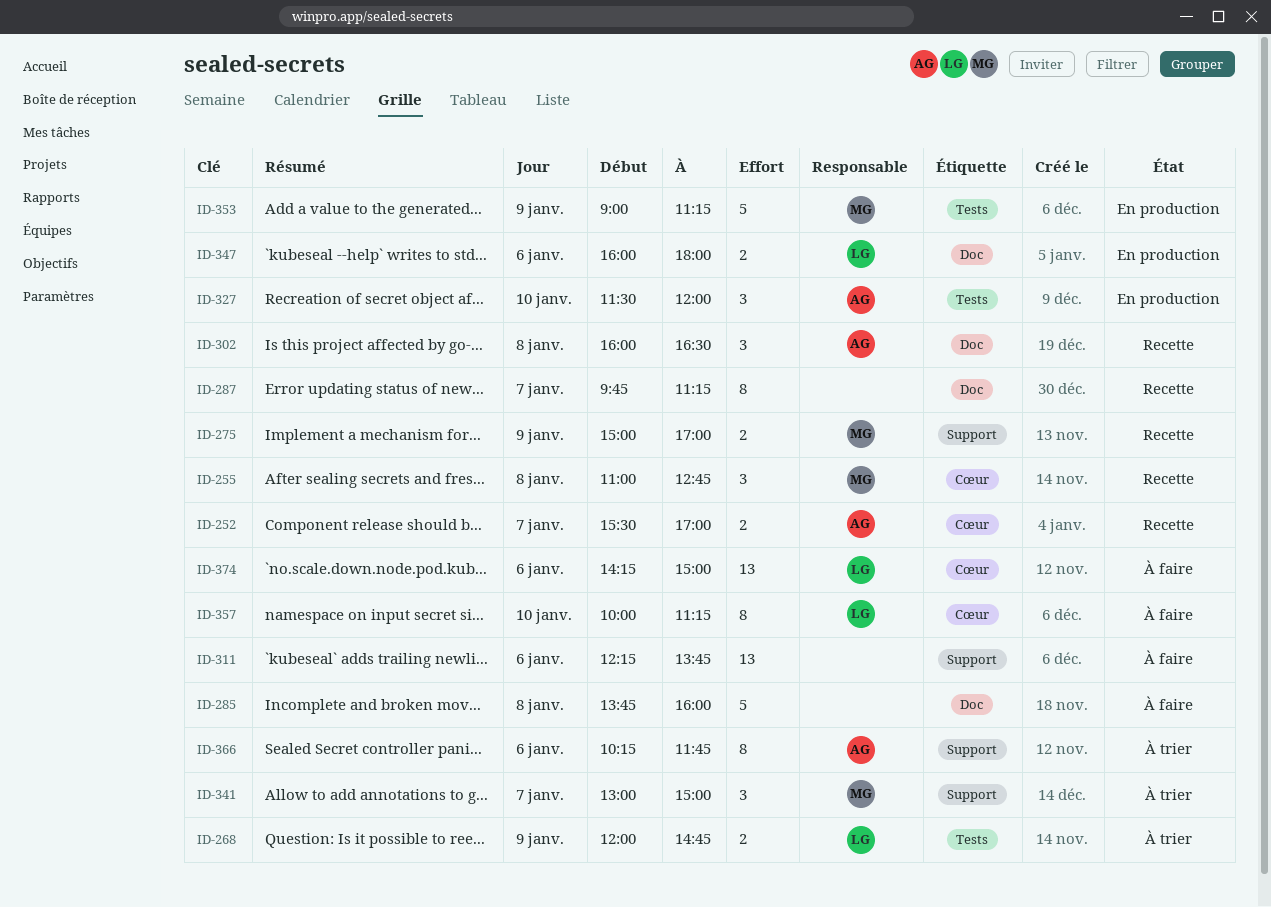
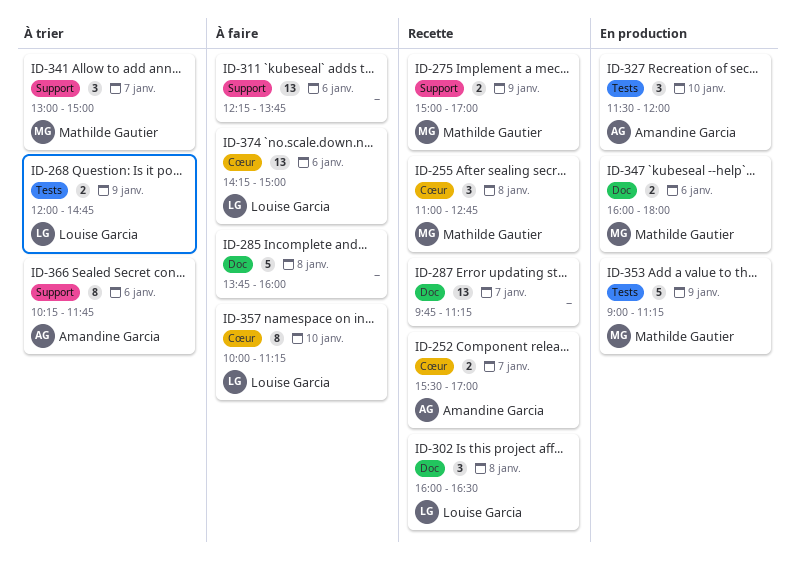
ID-287, estimate: 8 -> 13
ID-302, owner: Amandine Garcia -> Louise Garcia
ID-347, owner: Louise Garcia -> Mathilde Gautier

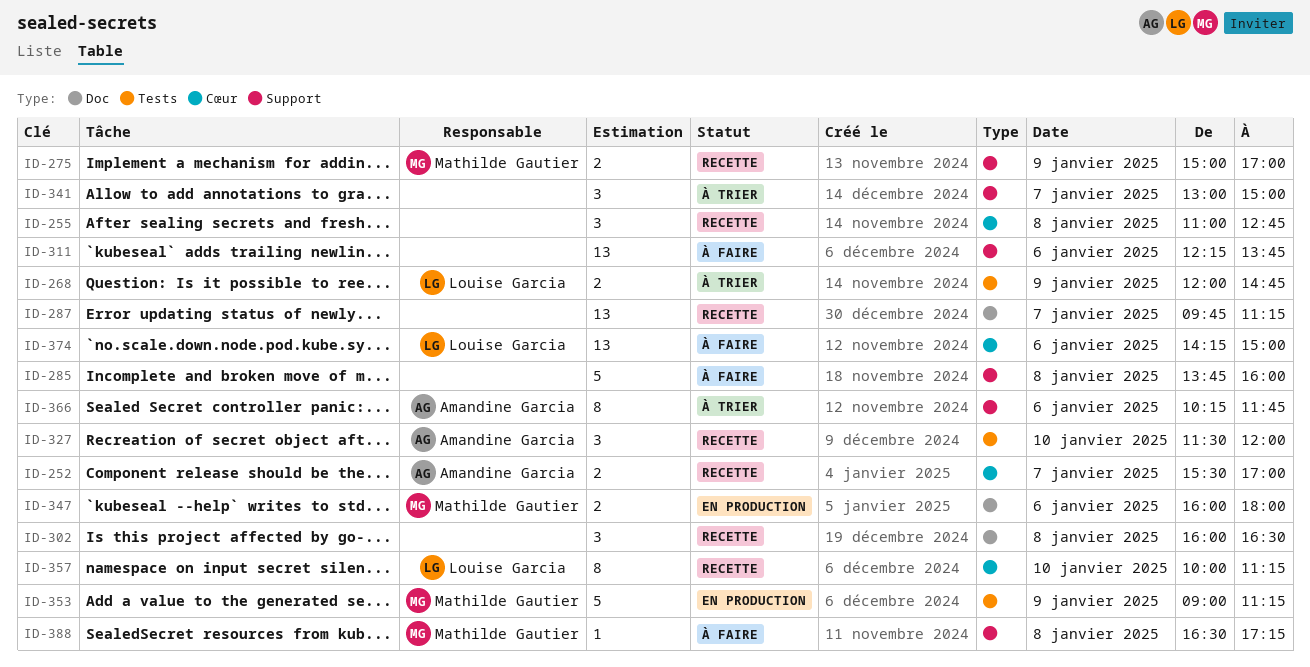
ID-255, owner: Mathilde Gautier -> none
ID-285, label: Doc -> Support
ID-302, owner: Louise Garcia -> none
ID-327, status: En production -> Recette
ID-341, owner: Mathilde Gautier -> none
ID-357, status: À faire -> Recette
ID-388: none -> present

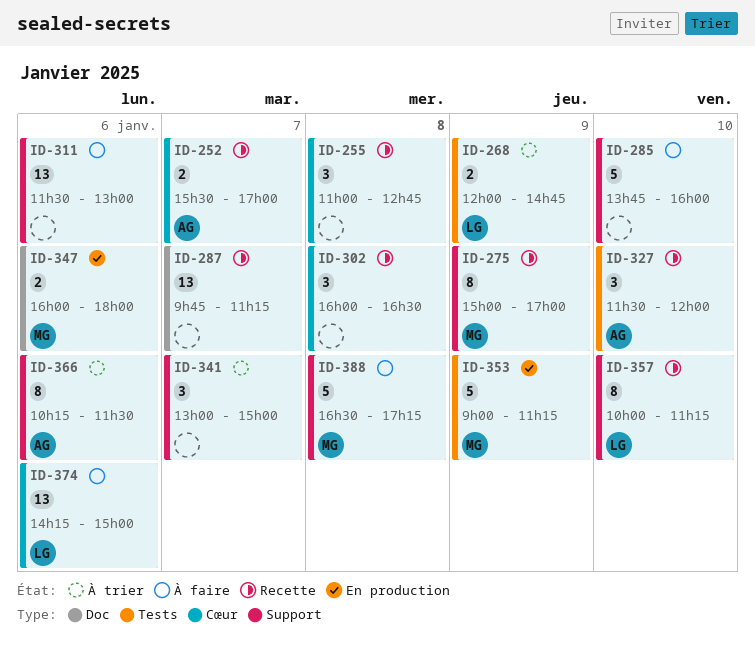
ID-275, estimate: 2 -> 8
ID-285, day: Jan 8 -> Jan 10
ID-302, label: Doc -> Cœur
ID-311, begins: 12:15 -> 11:30
ID-311, ends: 13:45 -> 13:00
ID-357, label: Cœur -> Support
ID-366, ends: 11:45 -> 11:30
ID-388, estimate: 1 -> 5

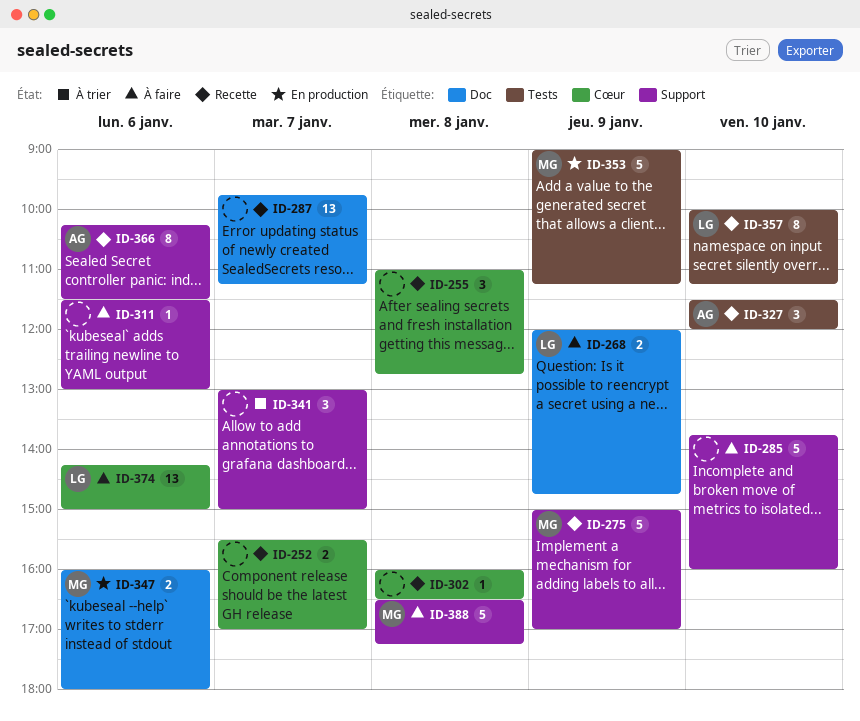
ID-252, owner: AG -> none
ID-268, status: À trier -> À faire
ID-268, label: Tests -> Doc
ID-275, estimate: 8 -> 5
ID-302, estimate: 3 -> 1
ID-311, estimate: 13 -> 1
ID-357, label: Support -> Tests
ID-366, status: À trier -> Recette

